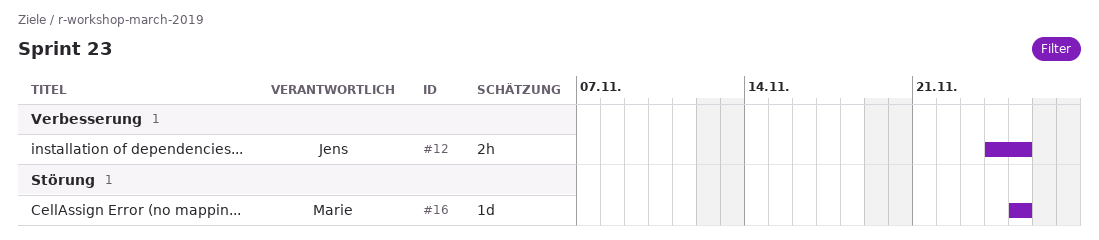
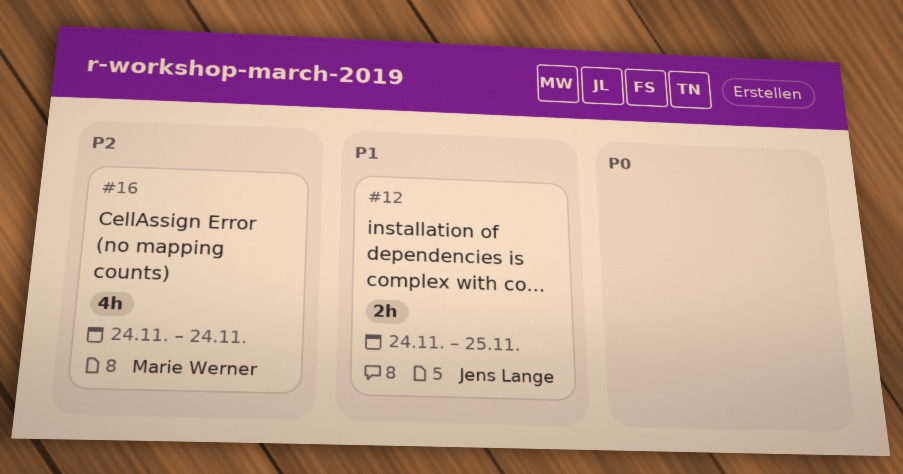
#16, estimate: 1d -> 4h
#16, start: Nov 25 -> Nov 24
#16, due: Nov 25 -> Nov 24

